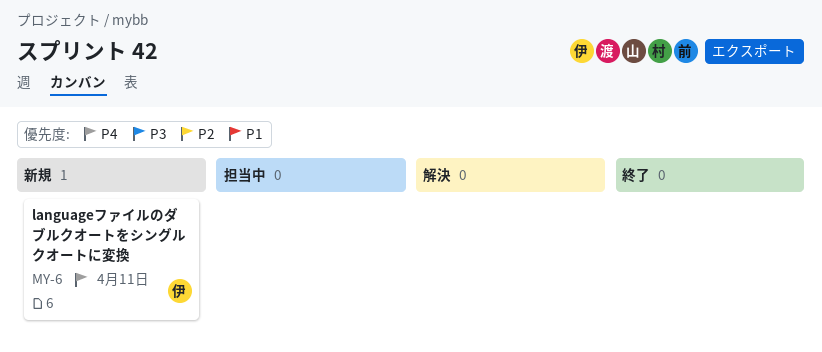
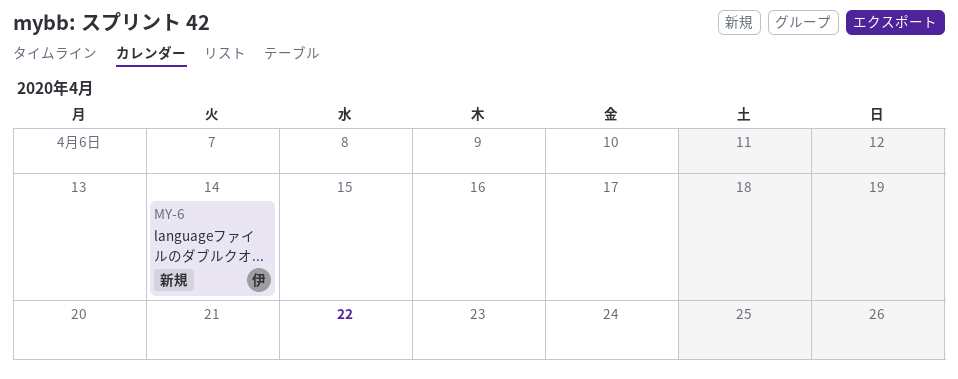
MY-6, due: Apr 11 -> Apr 14

